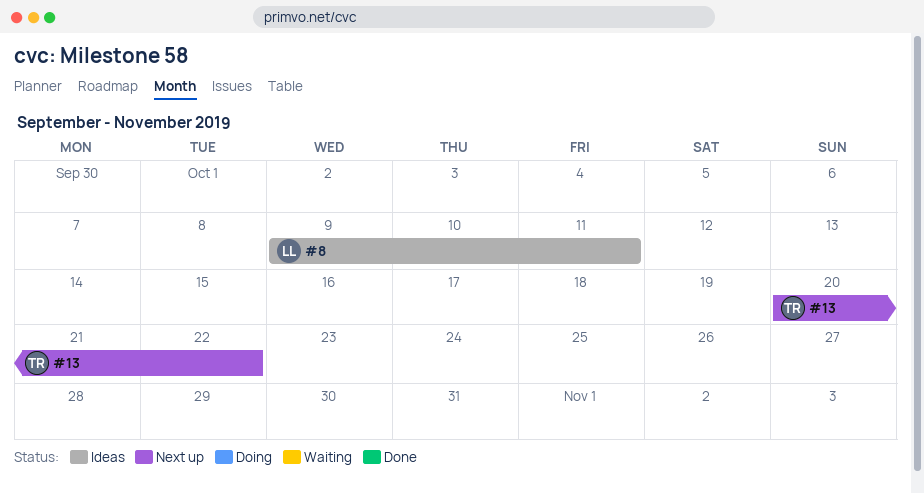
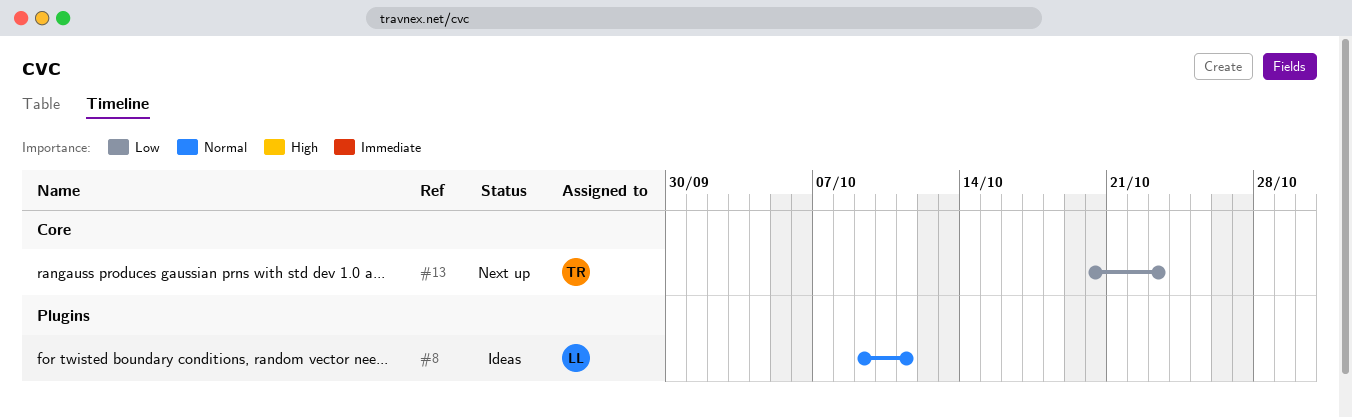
#13, due: Oct 22 -> Oct 23

